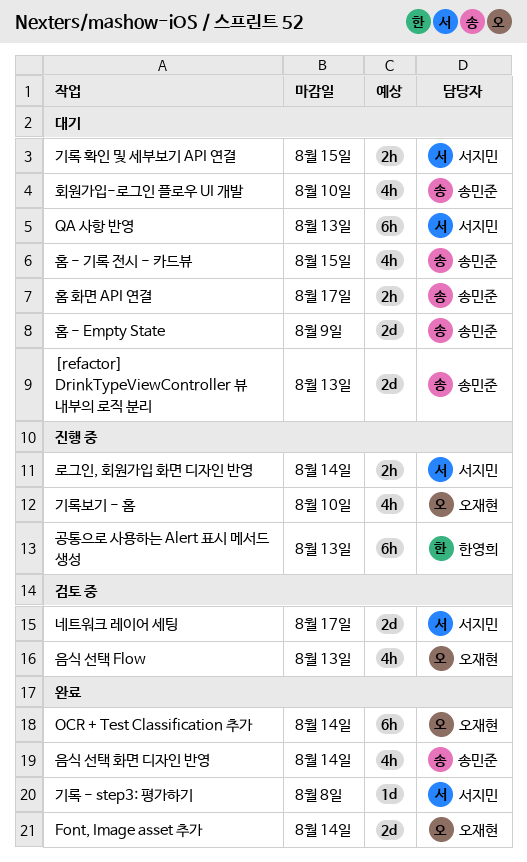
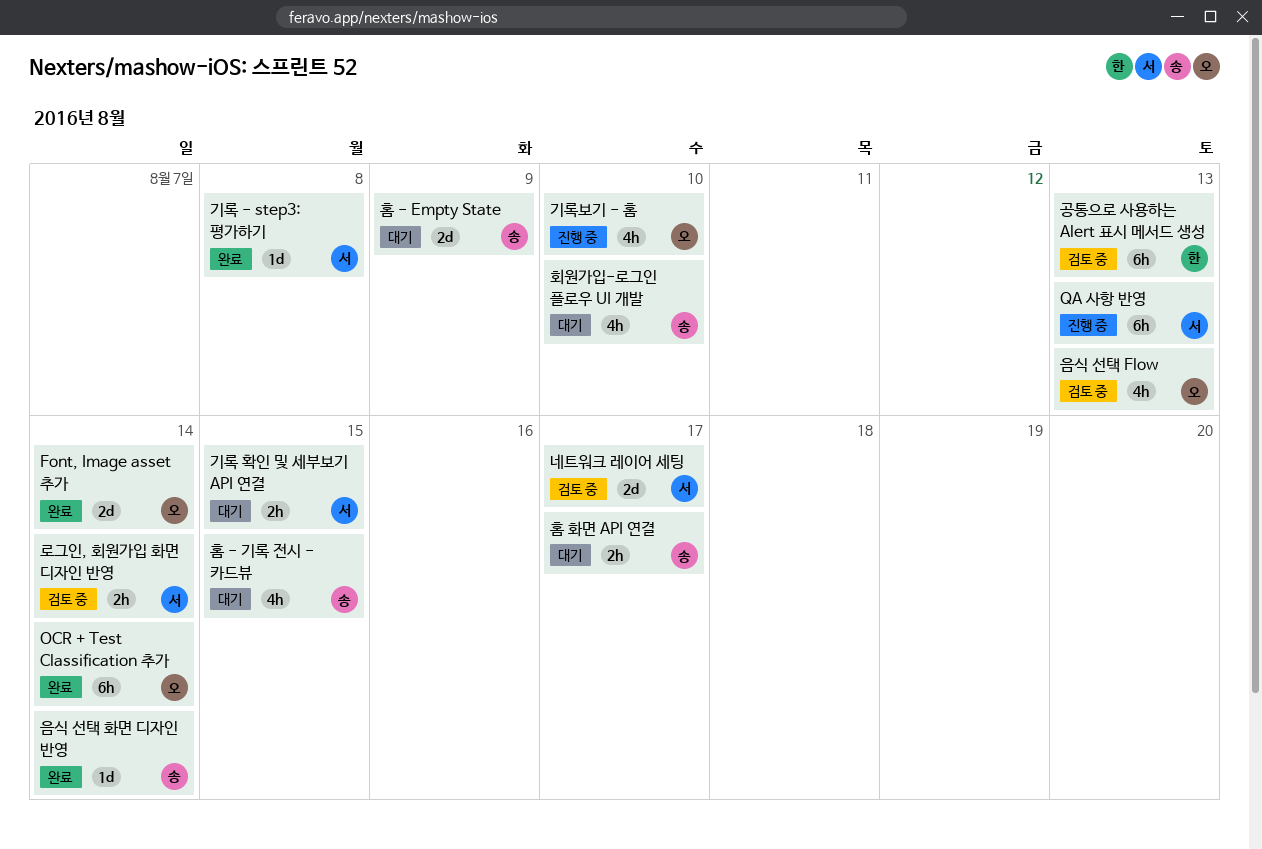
[refactor] DrinkTypeViewController 뷰 내부의 로직 분리: present -> none
QA 사항 반영, status: 대기 -> 진행 중
공통으로 사용하는 Alert 표시 메서드 생성, status: 진행 중 -> 검토 중
로그인, 회원가입 화면 디자인 반영, status: 진행 중 -> 검토 중
음식 선택 화면 디자인 반영, estimate: 4h -> 1d

